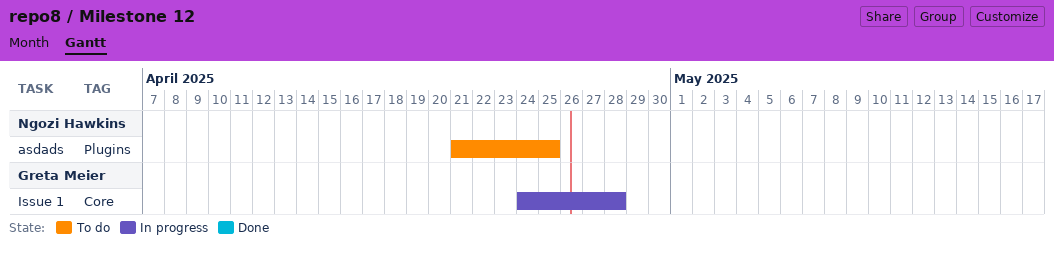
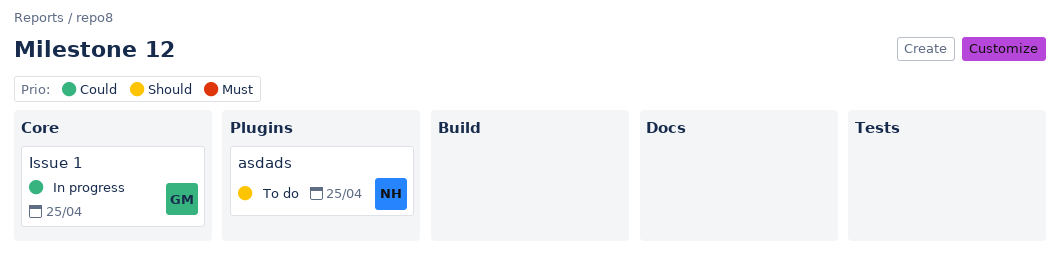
Issue 1, due: Apr 28 -> Apr 25

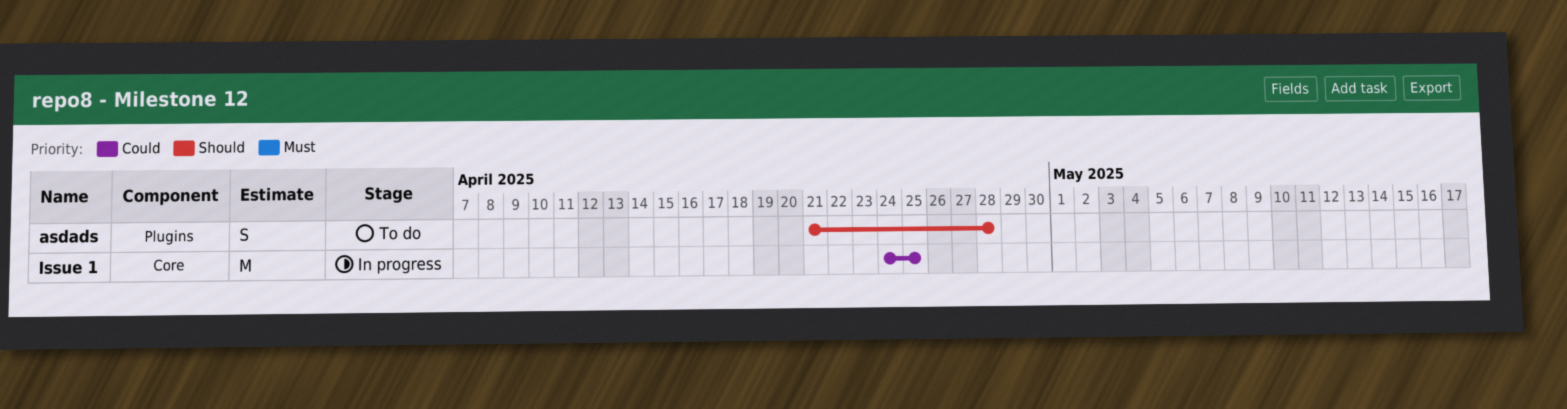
asdads, due: Apr 25 -> Apr 28

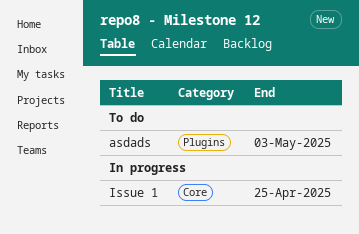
asdads, due: Apr 28 -> May 3

